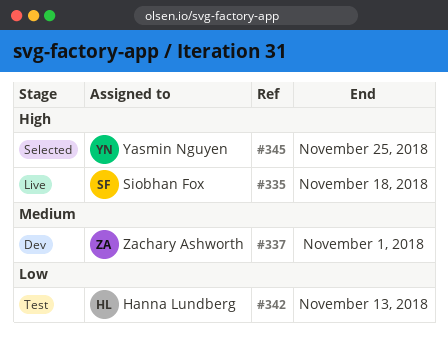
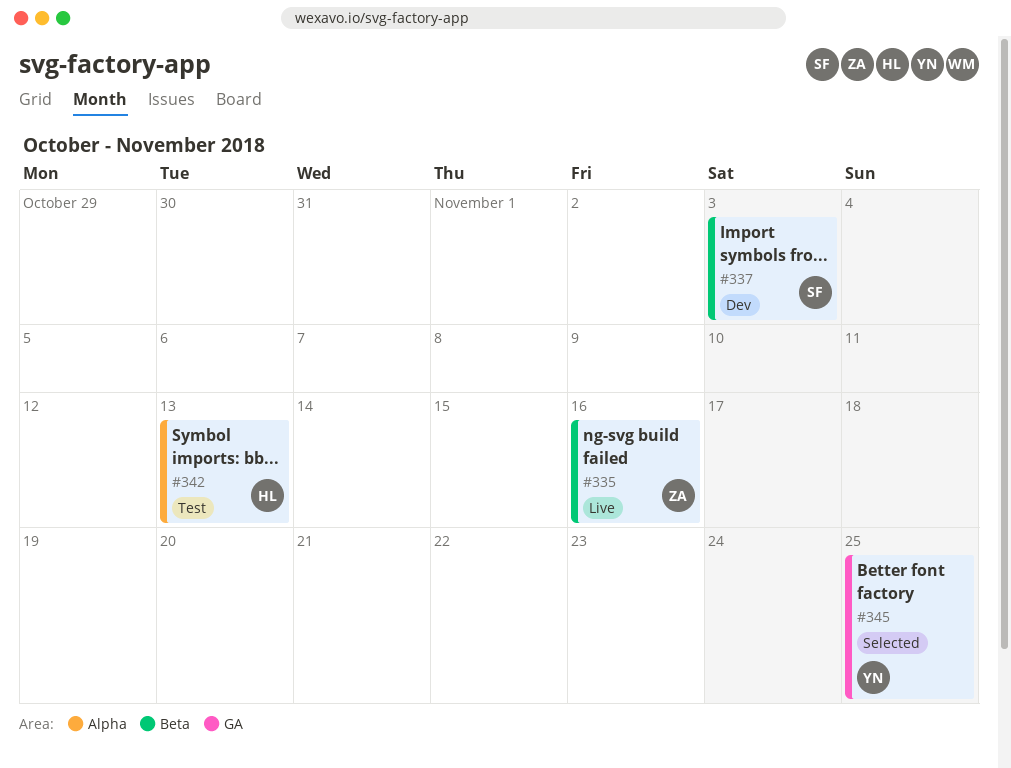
#335, owner: Siobhan Fox -> Zachary Ashworth
#335, due: Nov 18 -> Nov 16
#337, owner: Zachary Ashworth -> Siobhan Fox
#337, due: Nov 1 -> Nov 3

